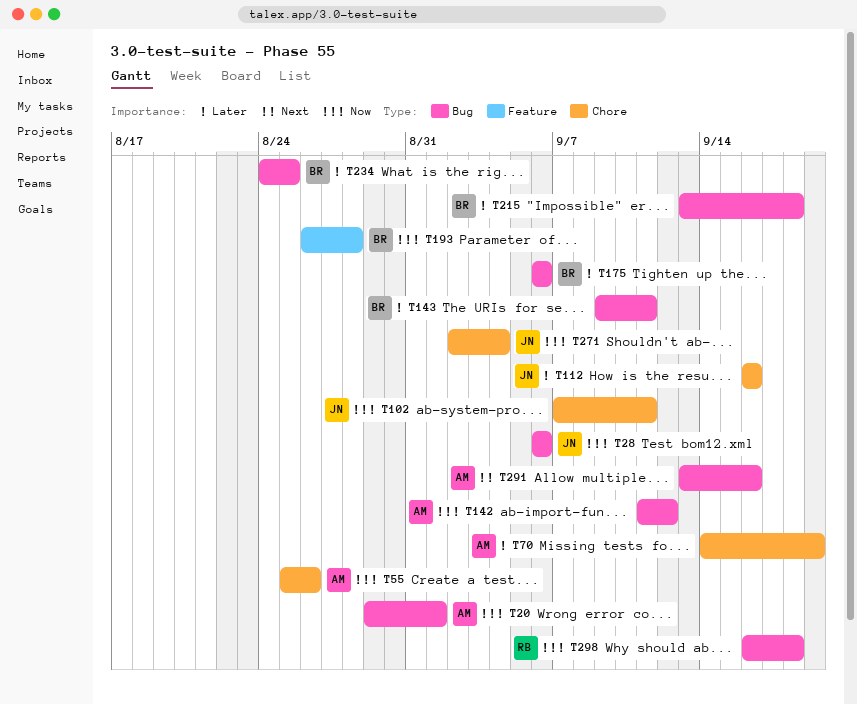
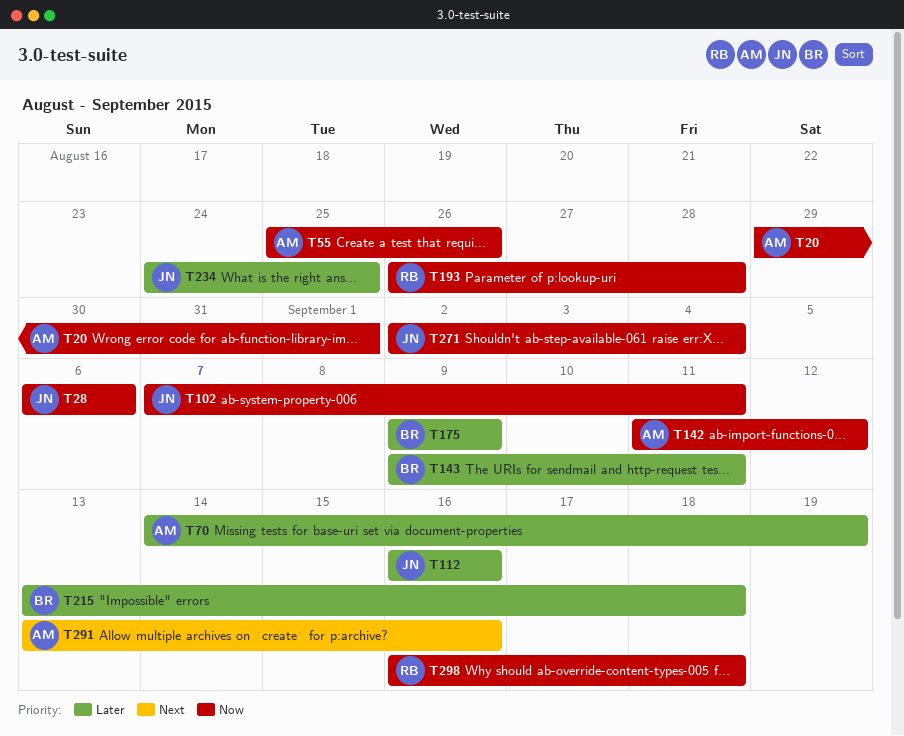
T175, start: Sep 6 -> Sep 9
T175, due: Sep 6 -> Sep 9
T193, owner: BR -> RB
T234, owner: BR -> JN

